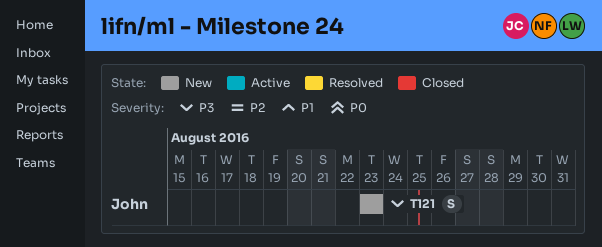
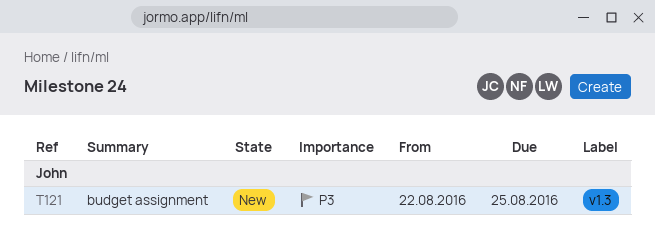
T121, start: Aug 23 -> Aug 22
T121, due: Aug 23 -> Aug 25

